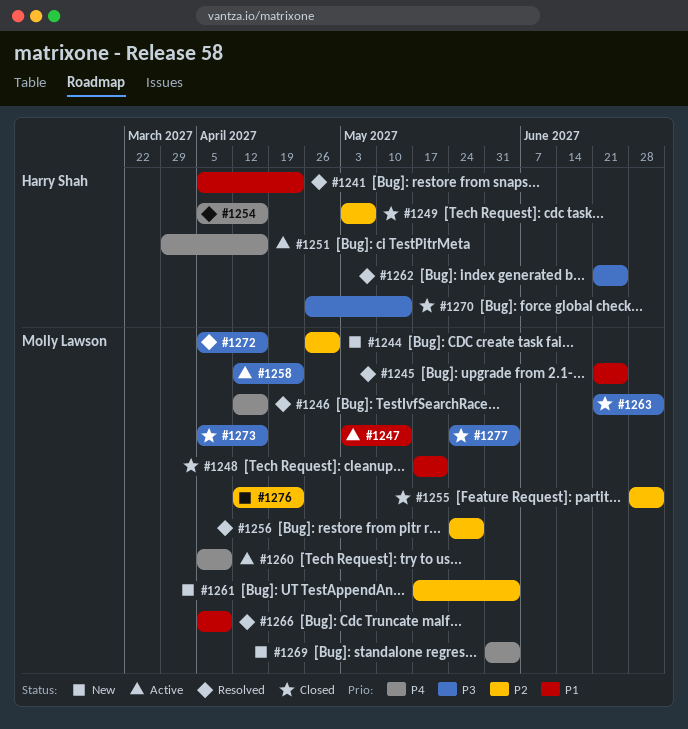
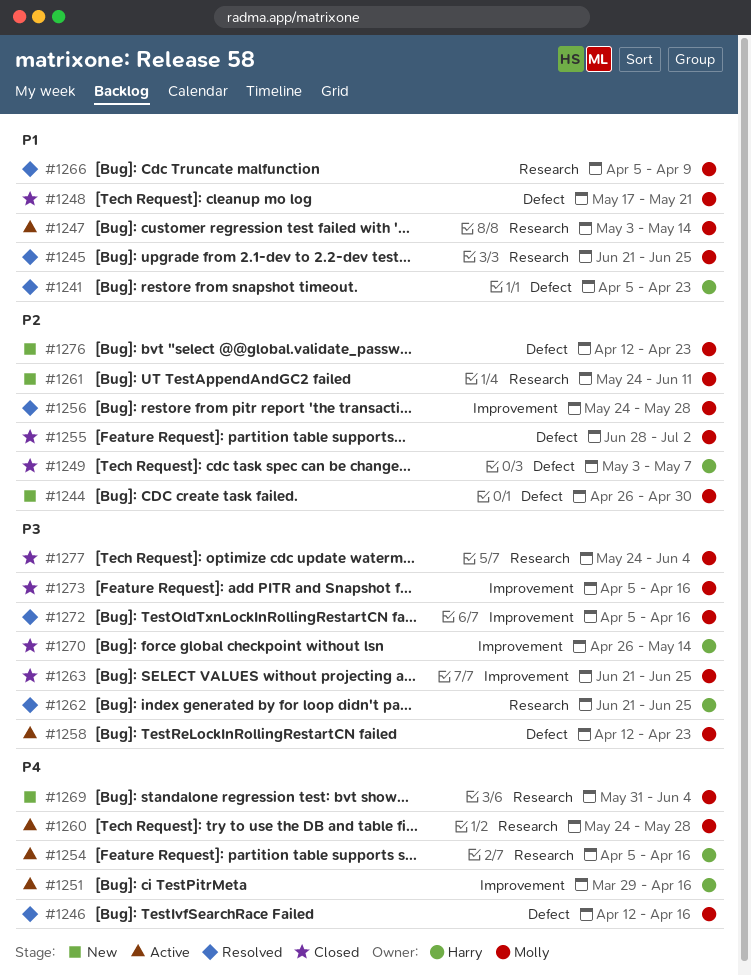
#1254, status: Resolved -> Active
#1260, start: Apr 5 -> May 24
#1260, due: Apr 9 -> May 28
#1261, start: May 17 -> May 24
#1261, due: Jun 4 -> Jun 11
#1263, due: Jul 2 -> Jun 25

